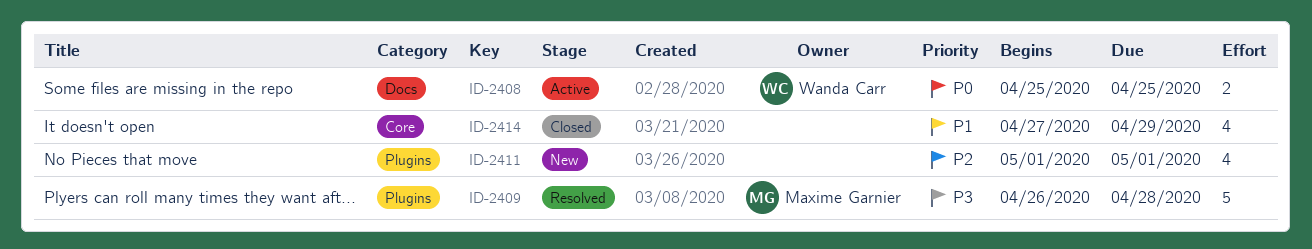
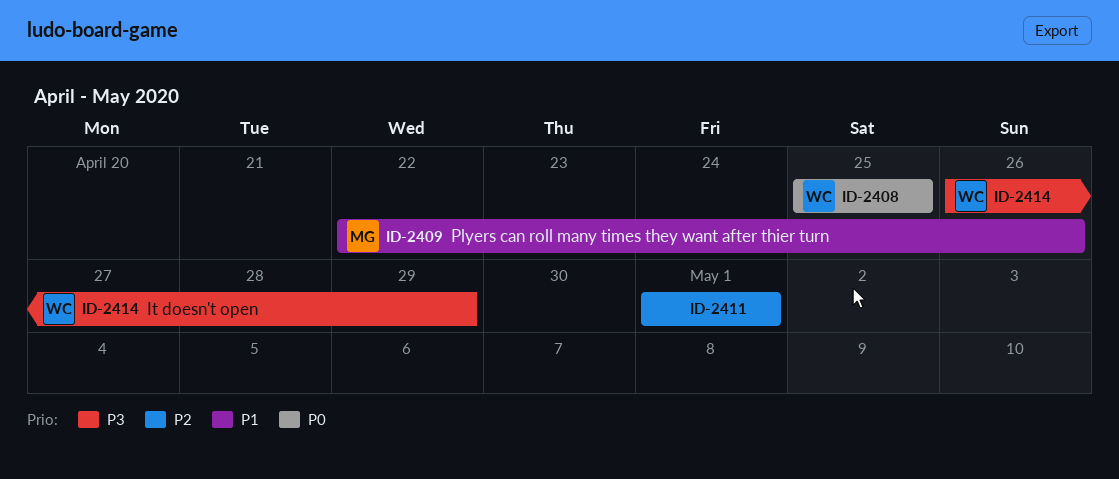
ID-2409, priority: P3 -> P1
ID-2409, start: Apr 26 -> Apr 22
ID-2409, due: Apr 28 -> Apr 26
ID-2414, owner: none -> Wanda Carr
ID-2414, priority: P1 -> P3
ID-2414, start: Apr 27 -> Apr 26

